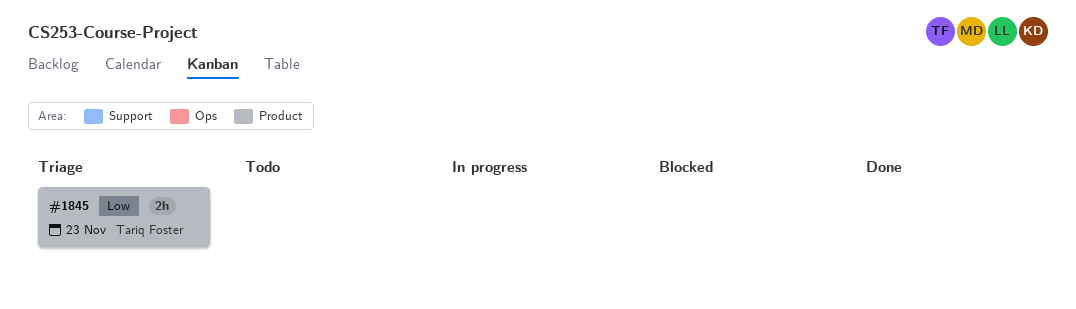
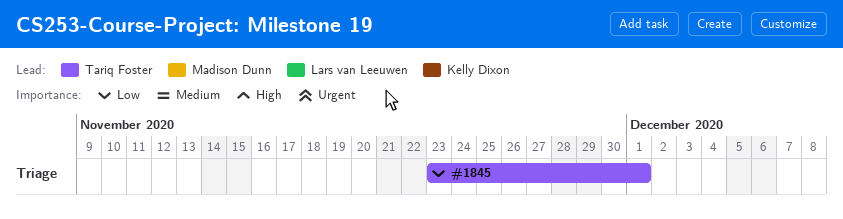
#1845, due: Nov 23 -> Dec 1

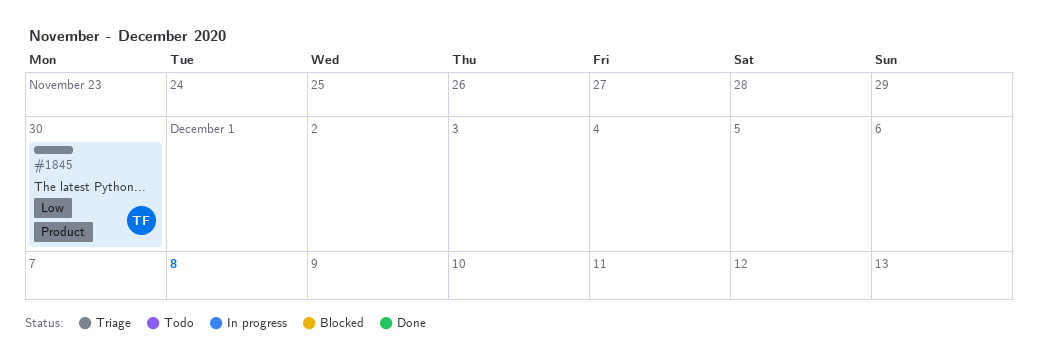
#1845, due: Dec 1 -> Nov 30

